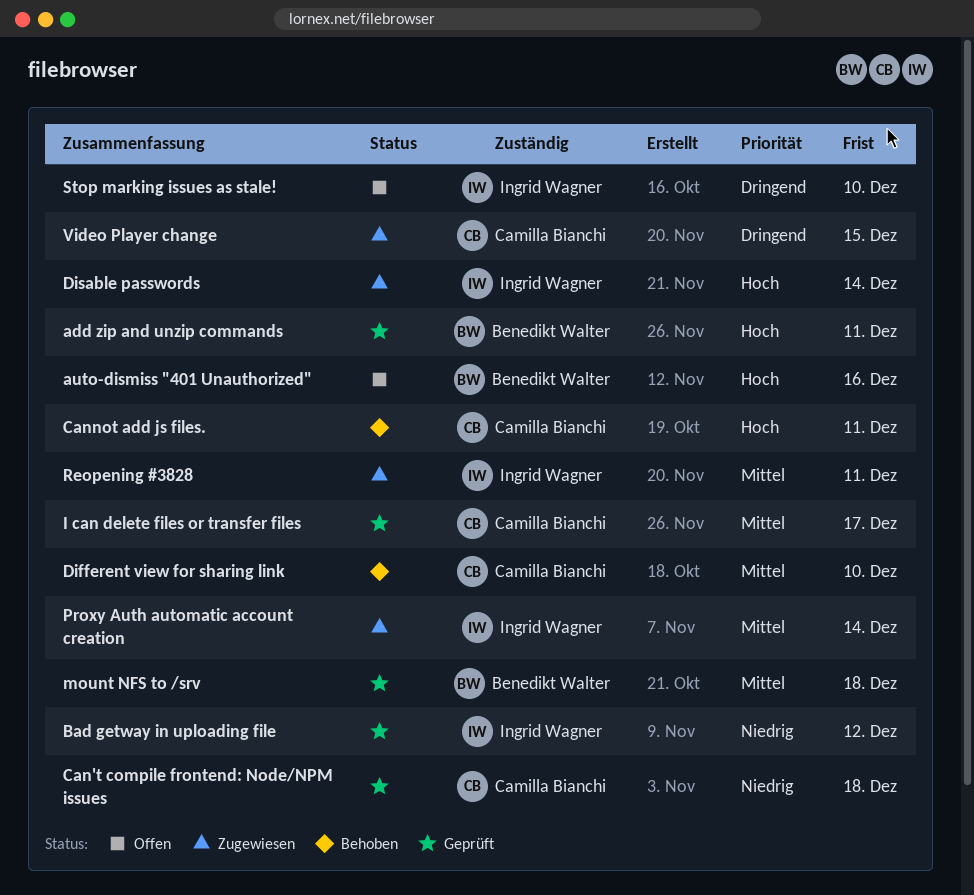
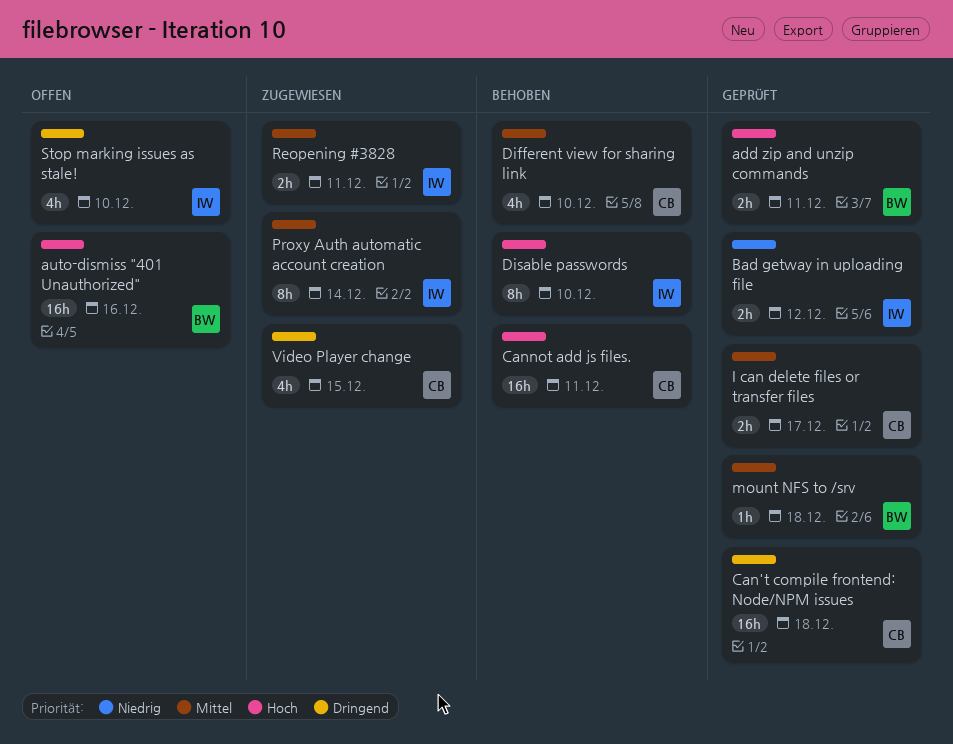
Can't compile frontend: Node/NPM issues, priority: Niedrig -> Dringend
Disable passwords, status: Zugewiesen -> Behoben
Disable passwords, due: Dec 14 -> Dec 10

